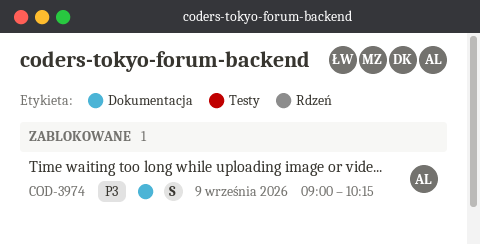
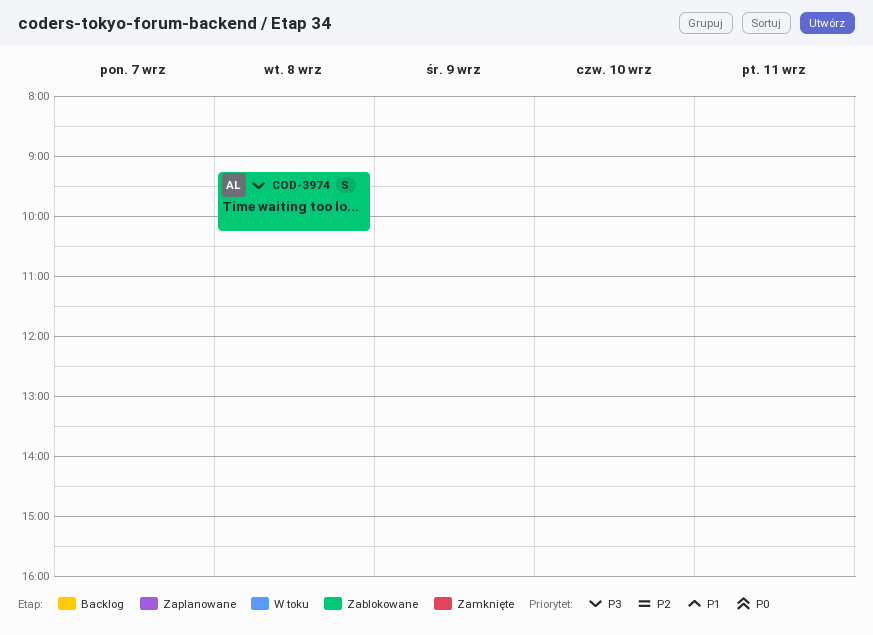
COD-3974, day: Sep 9 -> Sep 8
COD-3974, begins: 09:00 -> 09:15

